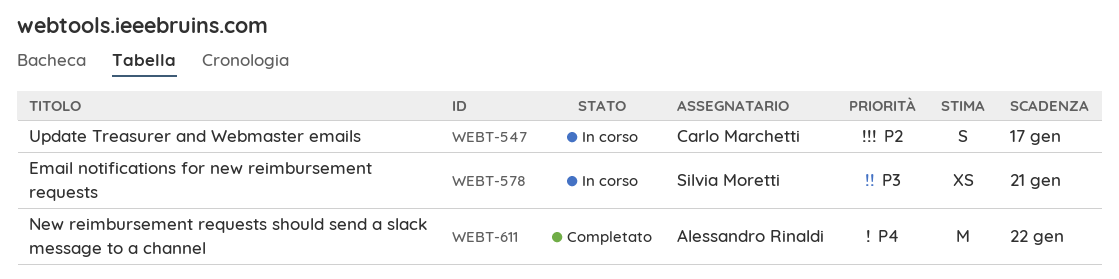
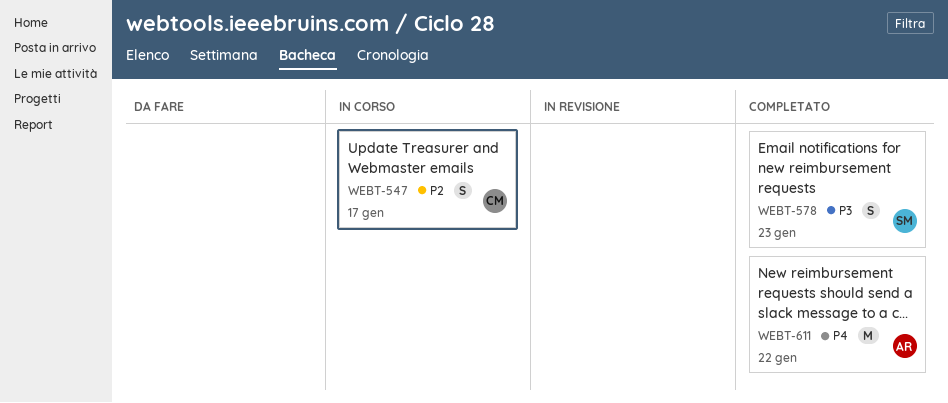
WEBT-578, status: In corso -> Completato
WEBT-578, estimate: XS -> S
WEBT-578, due: Jan 21 -> Jan 23

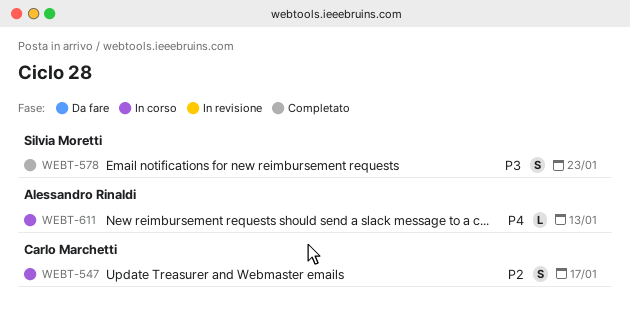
WEBT-611, status: Completato -> In corso
WEBT-611, estimate: M -> L
WEBT-611, due: Jan 22 -> Jan 13

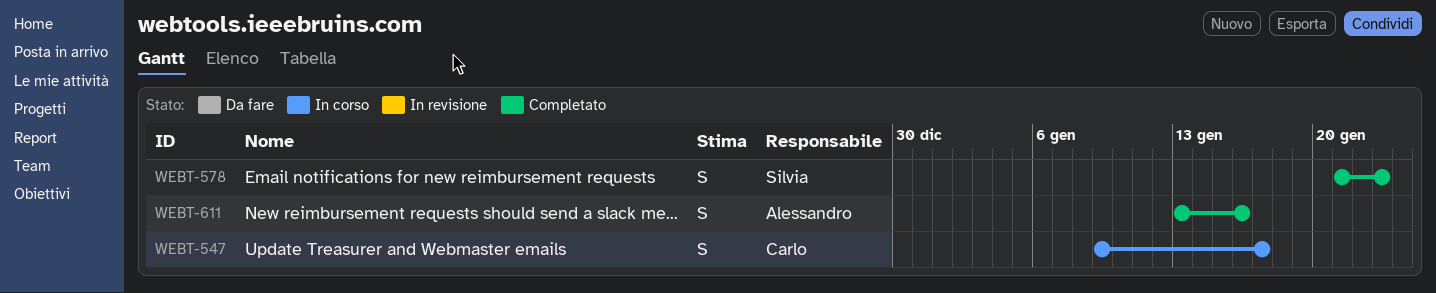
WEBT-611, status: In corso -> Completato
WEBT-611, estimate: L -> S
WEBT-611, due: Jan 13 -> Jan 16

